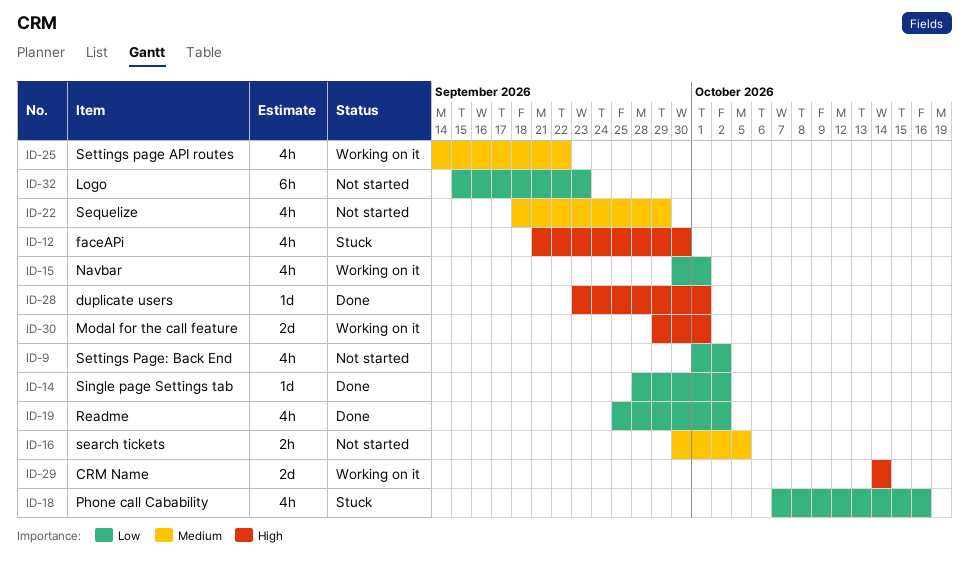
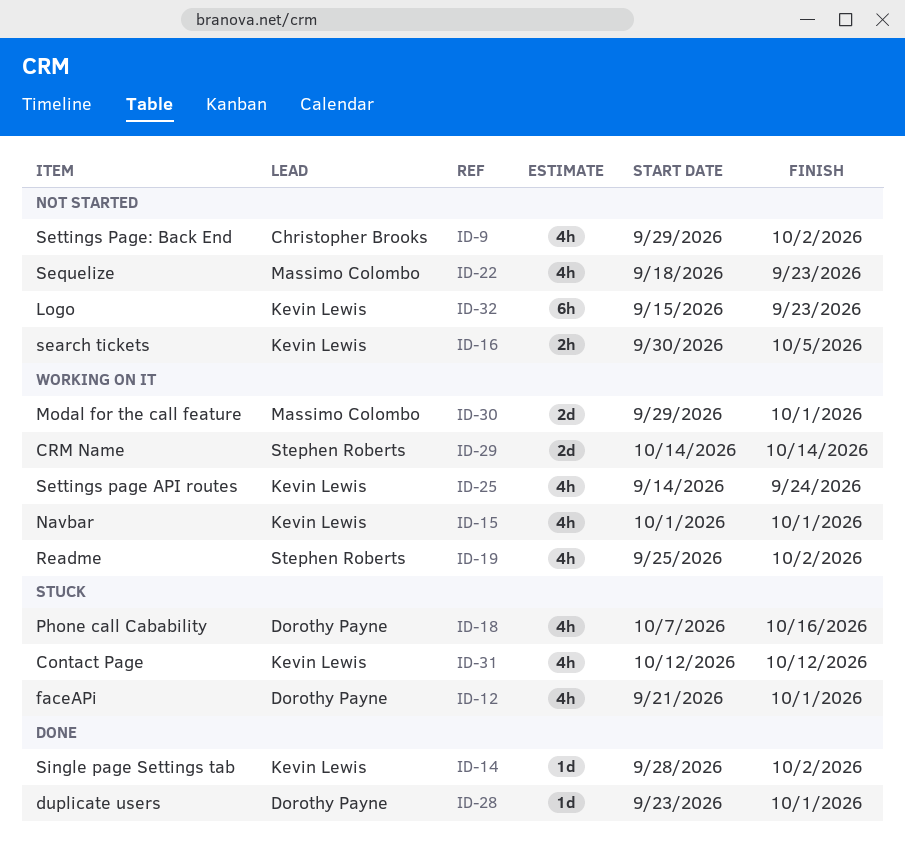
ID-9, start: Oct 1 -> Sep 29
ID-12, due: Sep 30 -> Oct 1
ID-15, start: Sep 30 -> Oct 1
ID-19, status: Done -> Working on it
ID-22, due: Sep 29 -> Sep 23
ID-25, due: Sep 22 -> Sep 24
ID-31: none -> present

